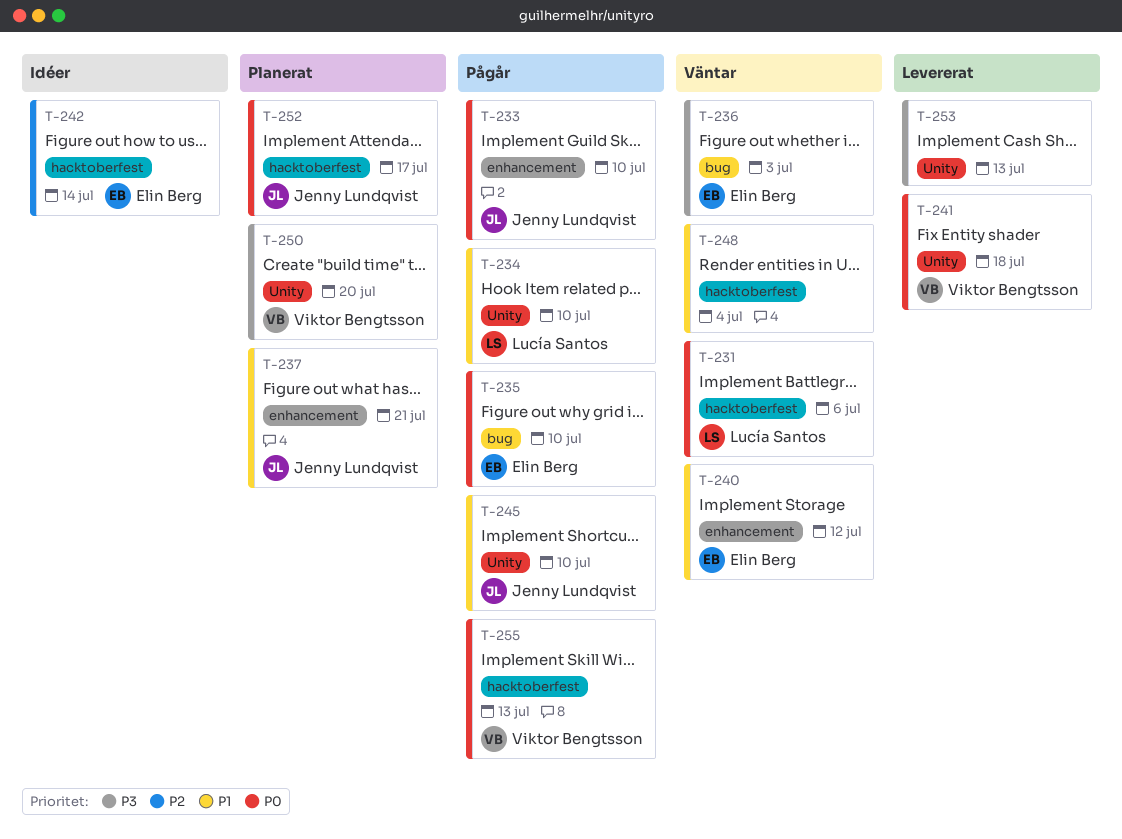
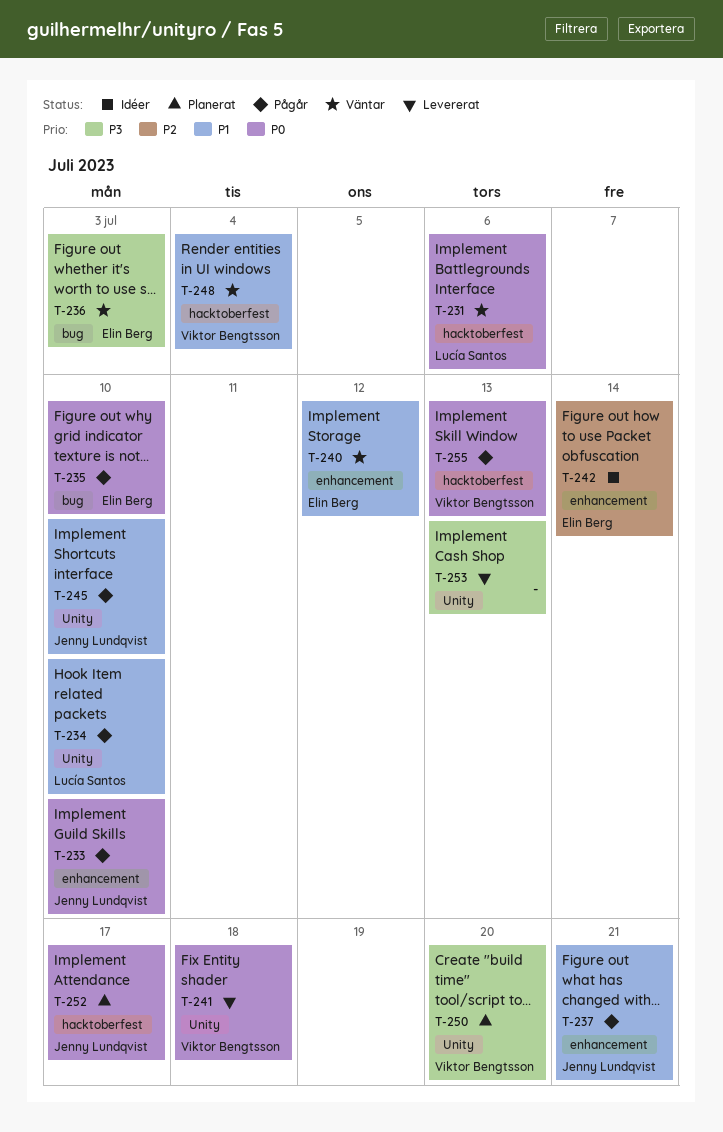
T-237, status: Planerat -> Pågår
T-242, label: hacktoberfest -> enhancement
T-248, owner: none -> Viktor Bengtsson

